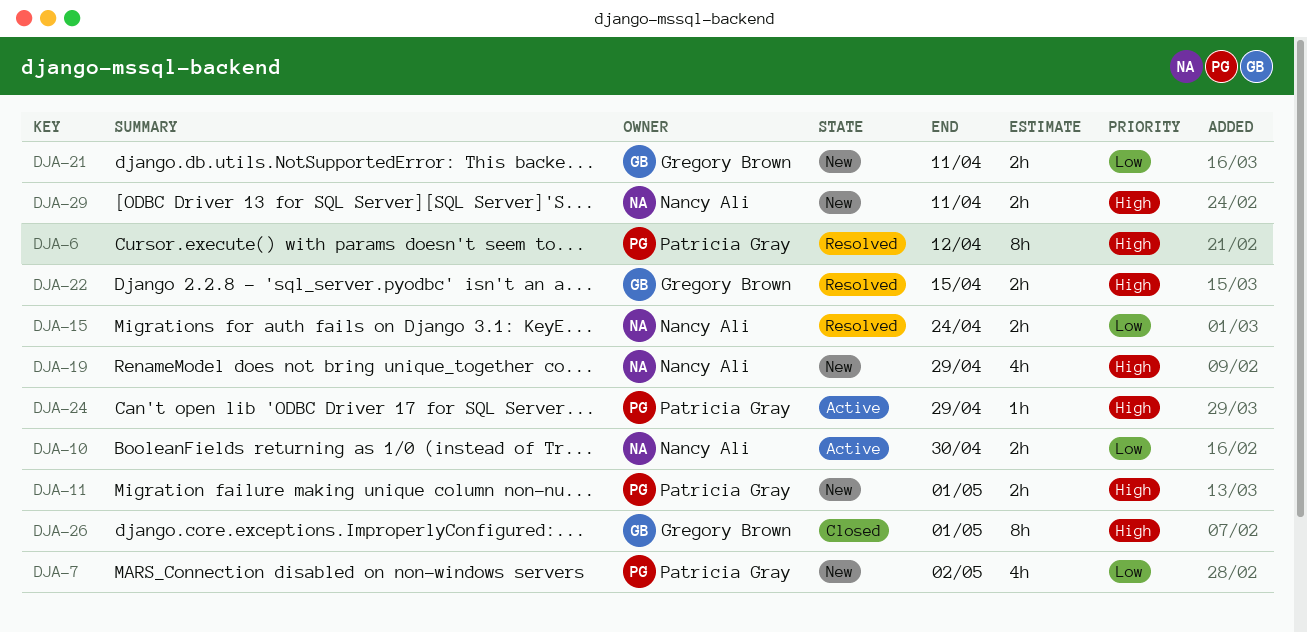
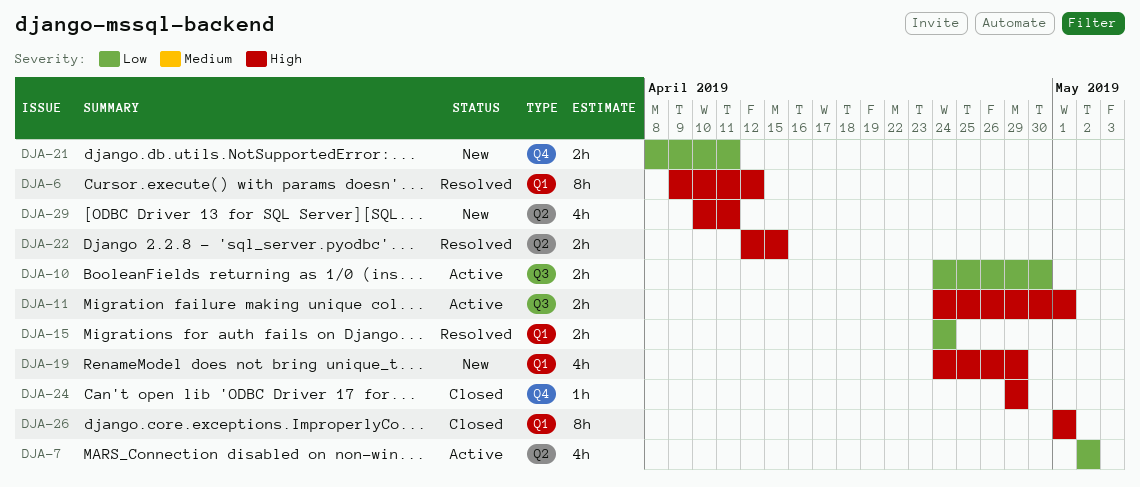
DJA-7, status: New -> Active
DJA-11, status: New -> Active
DJA-24, status: Active -> Closed
DJA-29, estimate: 2h -> 4h

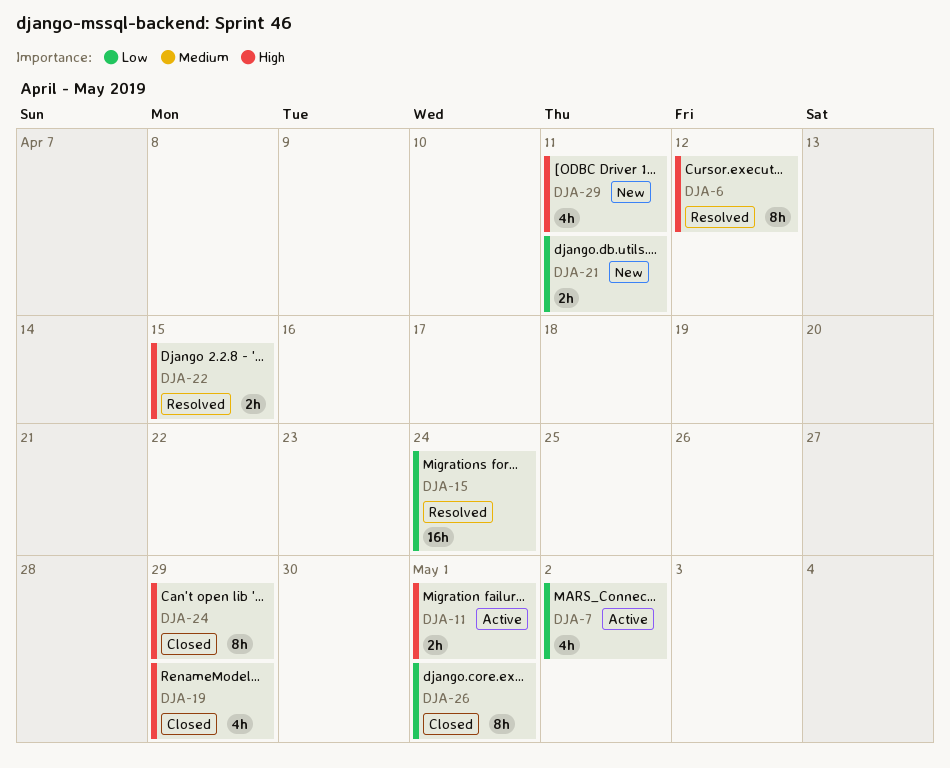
DJA-10: present -> none
DJA-15, estimate: 2h -> 16h
DJA-19, status: New -> Closed
DJA-24, estimate: 1h -> 8h
DJA-26, priority: High -> Low

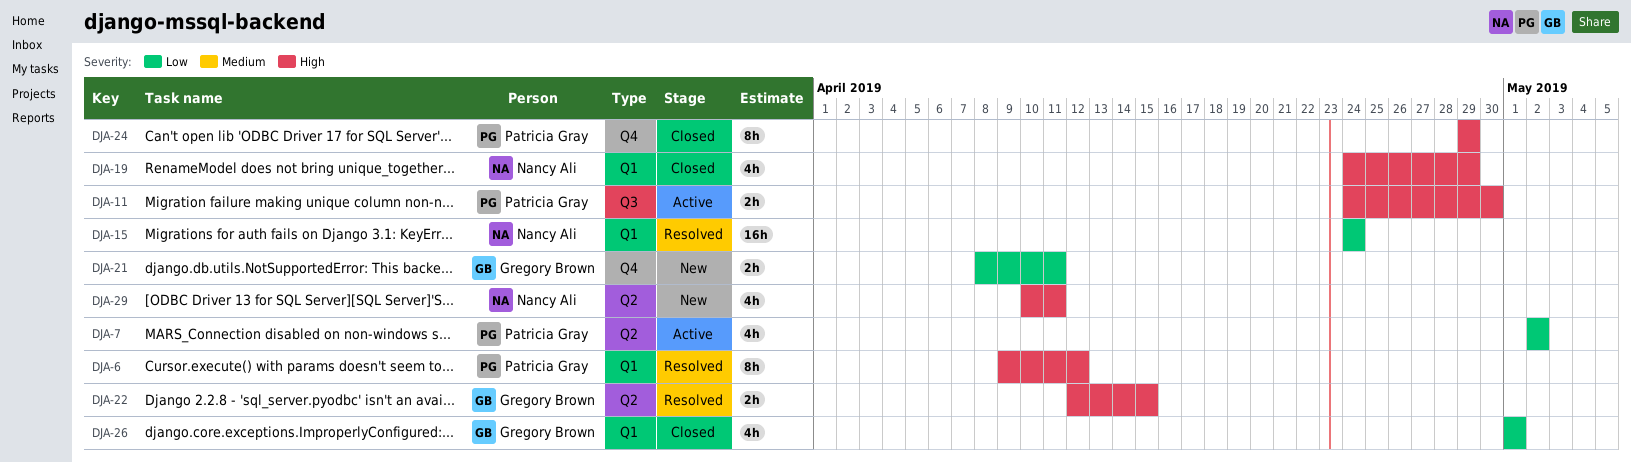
DJA-11, due: May 1 -> Apr 30
DJA-26, estimate: 8h -> 4h

